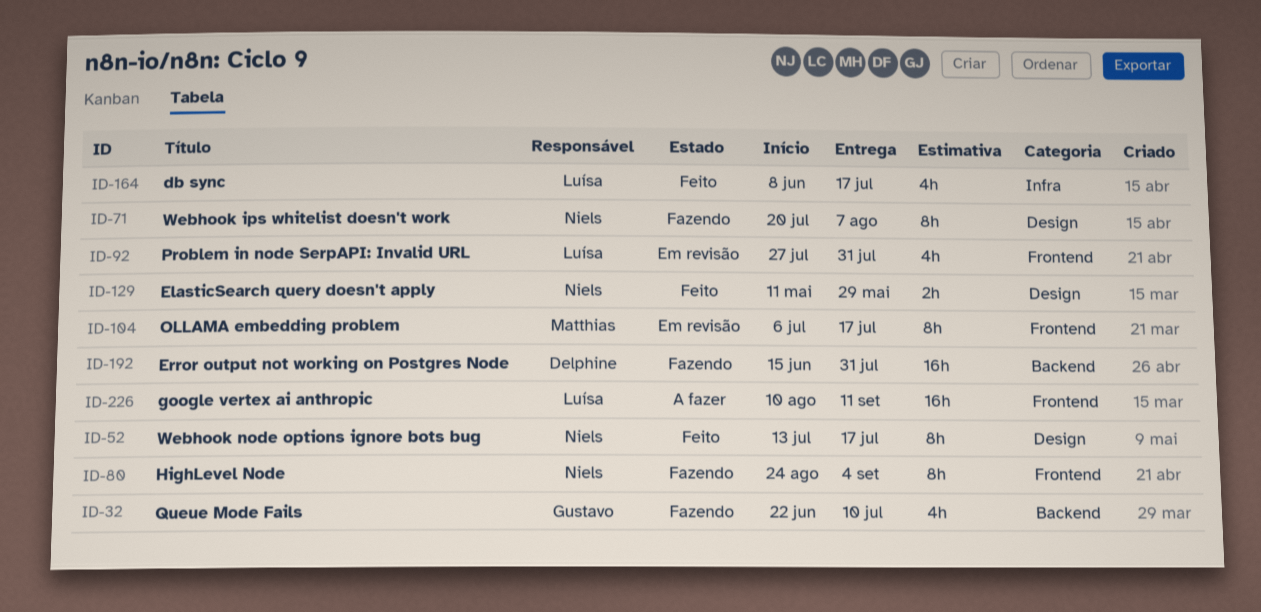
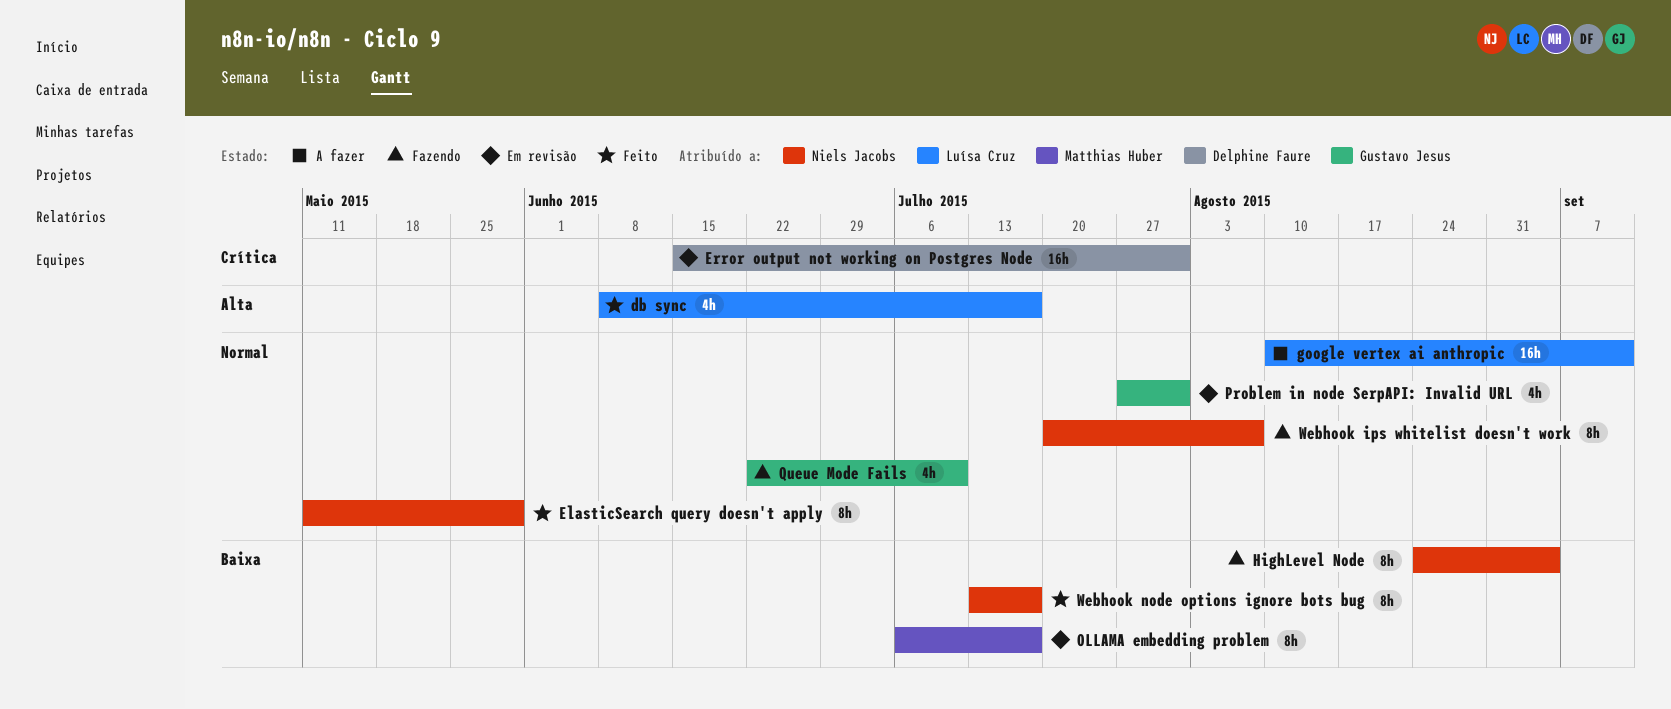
ElasticSearch query doesn't apply, estimate: 2h -> 8h
Error output not working on Postgres Node, status: Fazendo -> Em revisão
Problem in node SerpAPI: Invalid URL, owner: Luísa Cruz -> Gustavo Jesus

